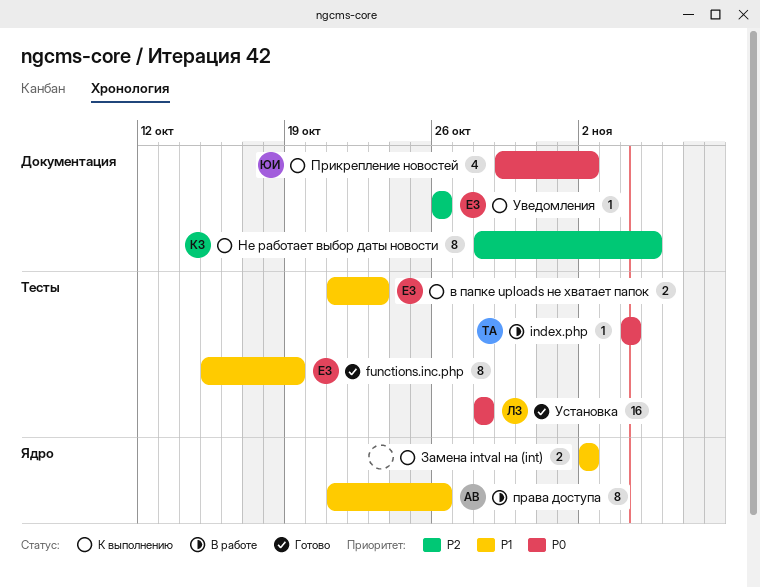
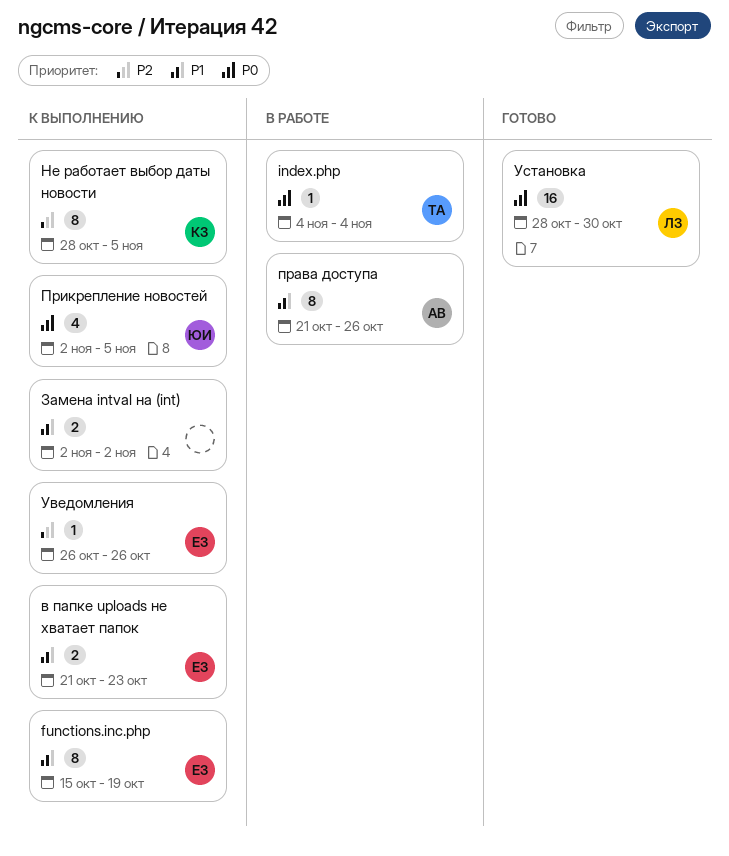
functions.inc.php, status: Готово -> К выполнению
Прикрепление новостей, start: Oct 29 -> Nov 2
Прикрепление новостей, due: Nov 2 -> Nov 5
Установка, due: Oct 28 -> Oct 30

